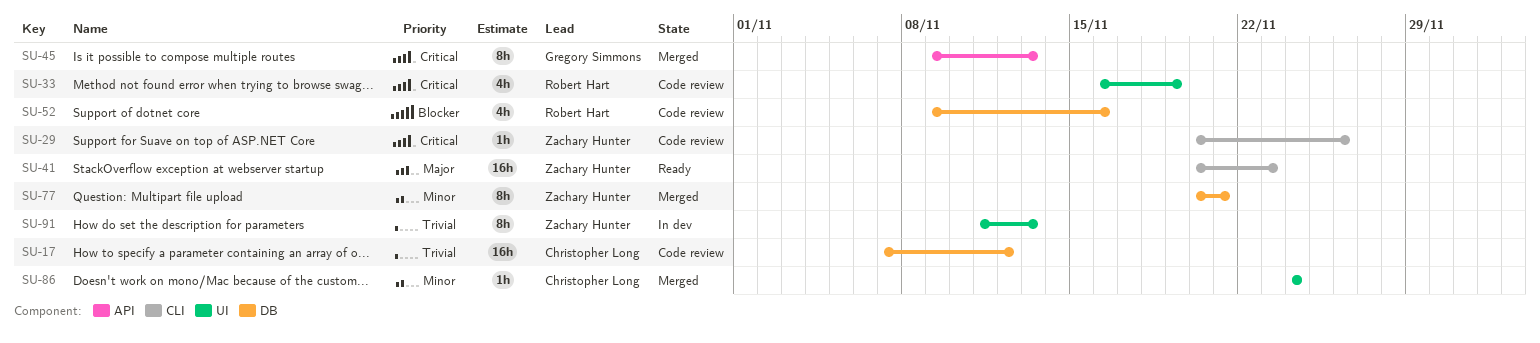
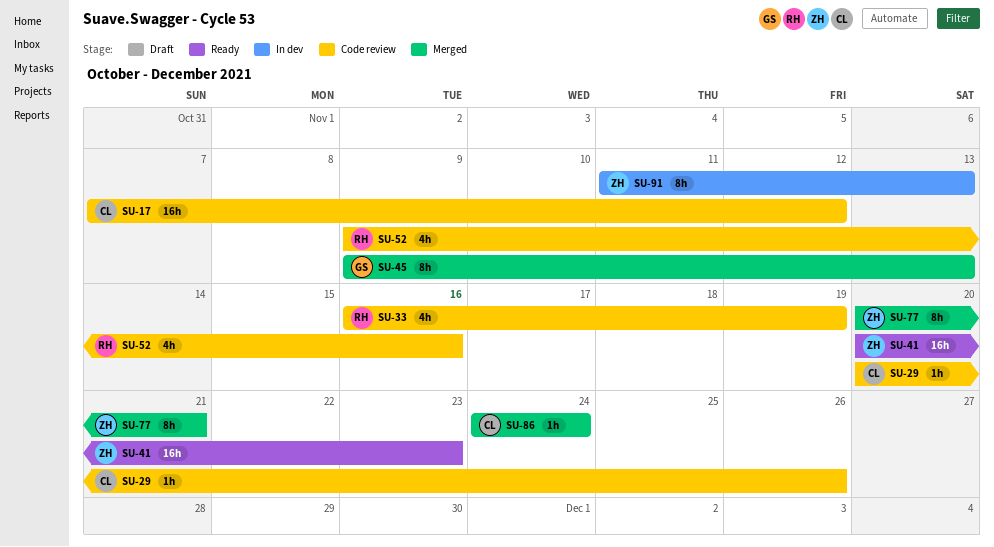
SU-29, owner: Zachary Hunter -> Christopher Long

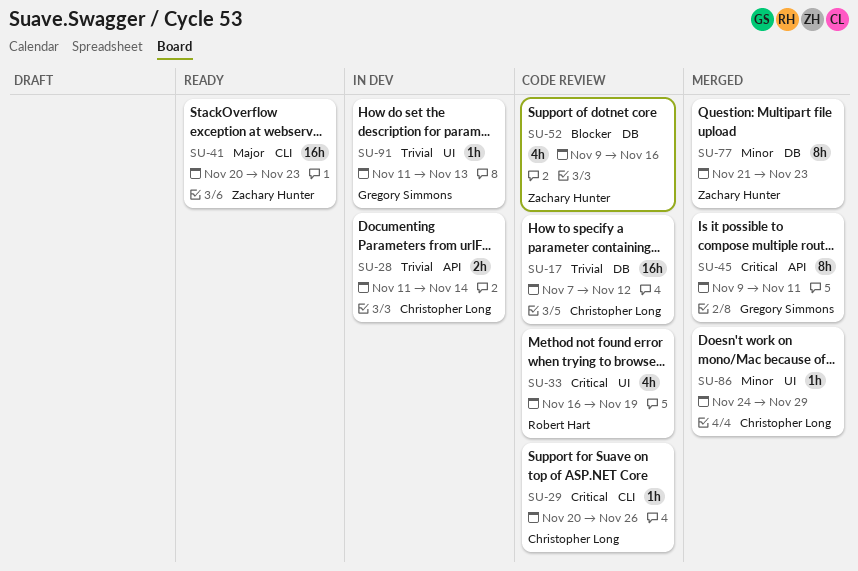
SU-28: none -> present
SU-45, due: Nov 13 -> Nov 11
SU-52, owner: Robert Hart -> Zachary Hunter
SU-77, start: Nov 20 -> Nov 21
SU-77, due: Nov 21 -> Nov 23
SU-86, due: Nov 24 -> Nov 29
SU-91, owner: Zachary Hunter -> Gregory Simmons
SU-91, estimate: 8h -> 1h

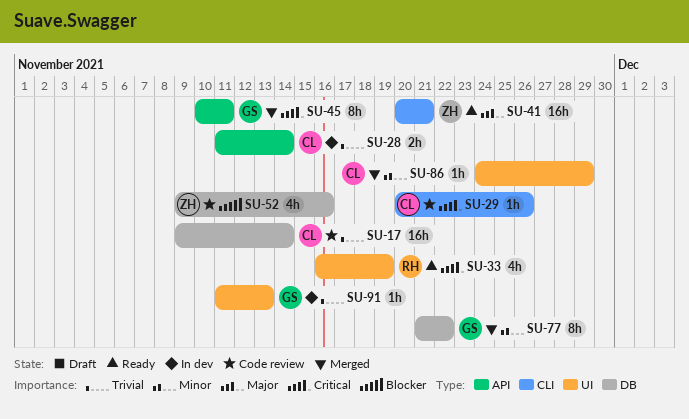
SU-17, start: Nov 7 -> Nov 9
SU-17, due: Nov 12 -> Nov 14
SU-33, status: Code review -> Ready
SU-41, due: Nov 23 -> Nov 21
SU-45, start: Nov 9 -> Nov 10
SU-77, owner: Zachary Hunter -> Gregory Simmons
SU-77, due: Nov 23 -> Nov 22

